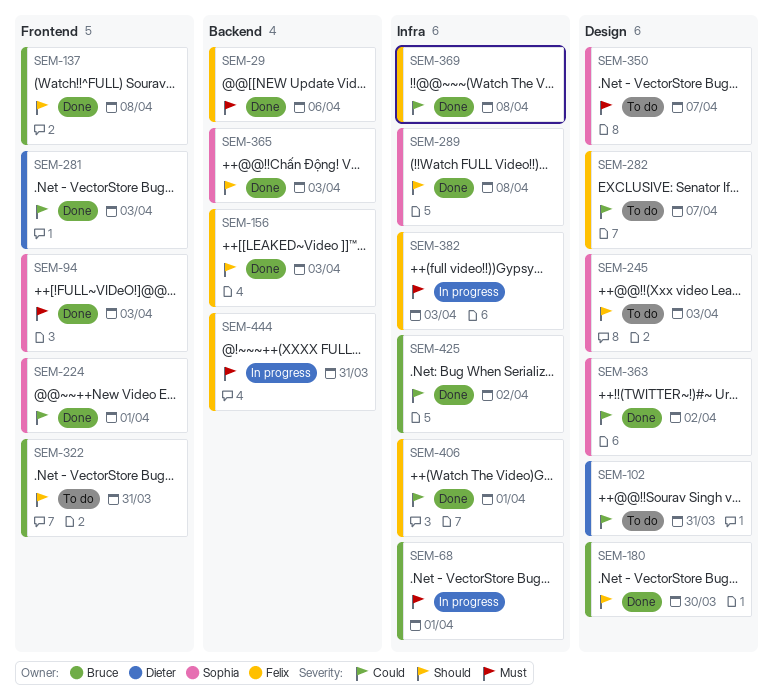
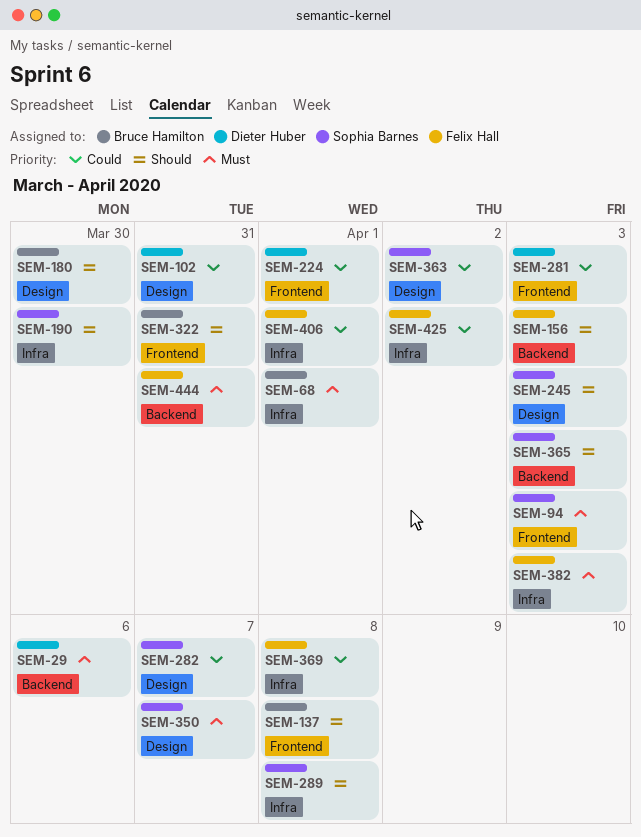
SEM-29, owner: Felix Hall -> Dieter Huber
SEM-190: none -> present
SEM-224, owner: Sophia Barnes -> Dieter Huber
SEM-282, owner: Felix Hall -> Sophia Barnes
SEM-425, owner: Bruce Hamilton -> Felix Hall

